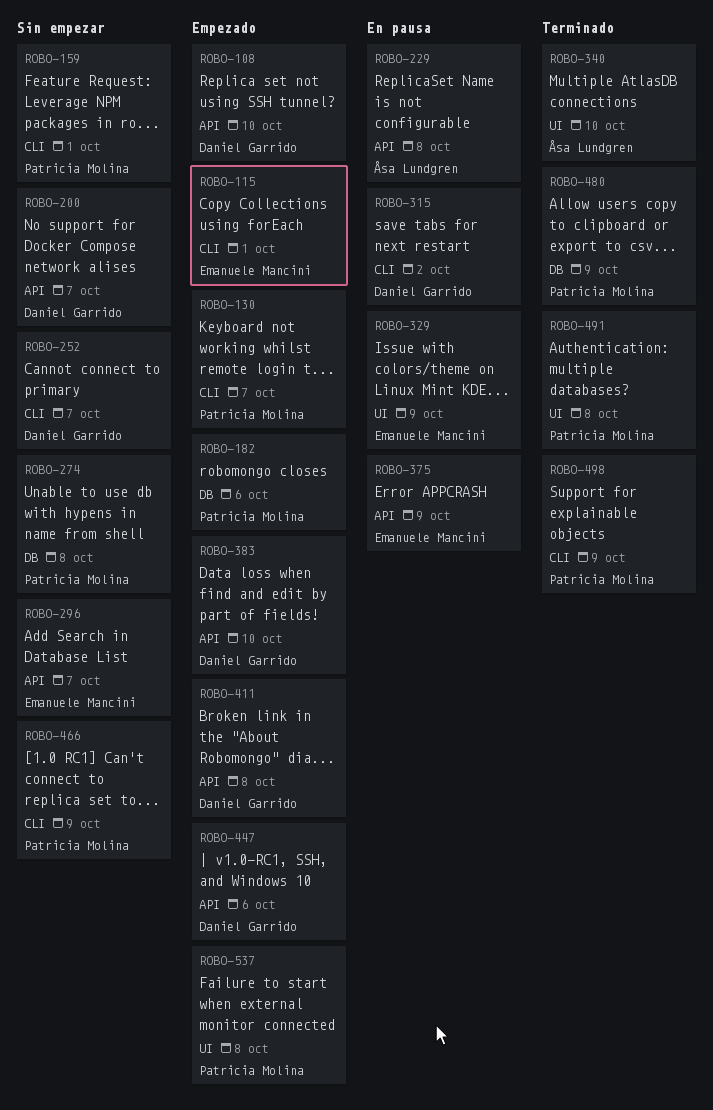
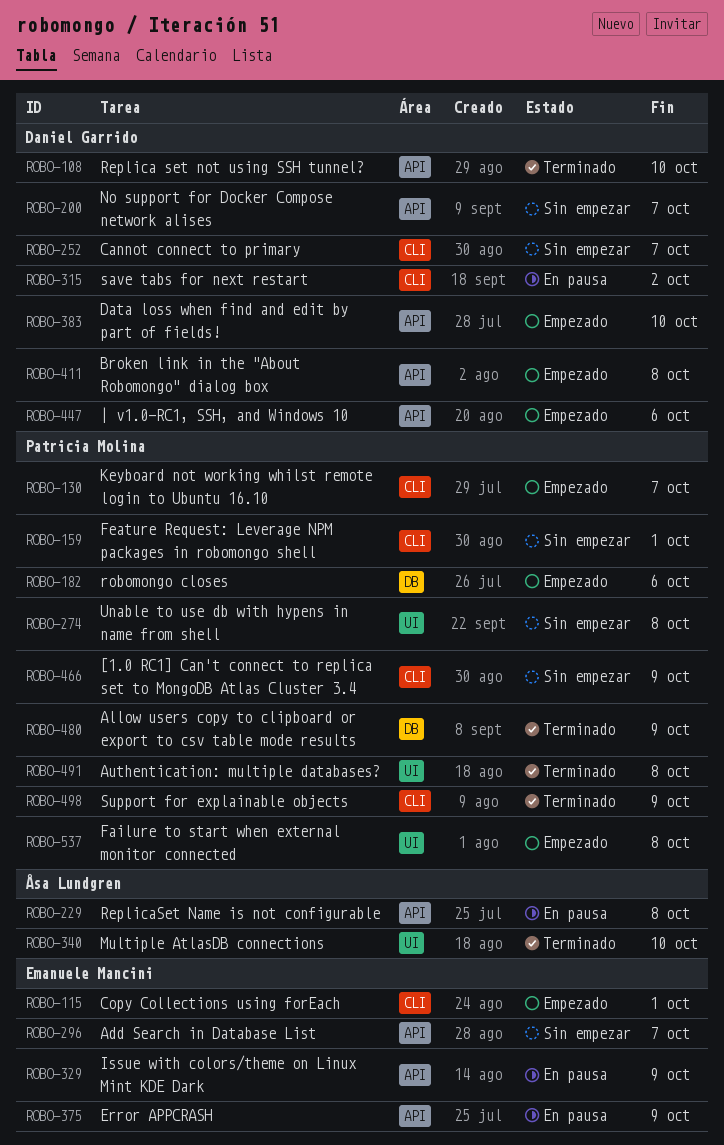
ROBO-108, status: Empezado -> Terminado
ROBO-274, label: DB -> UI
ROBO-329, label: UI -> API

